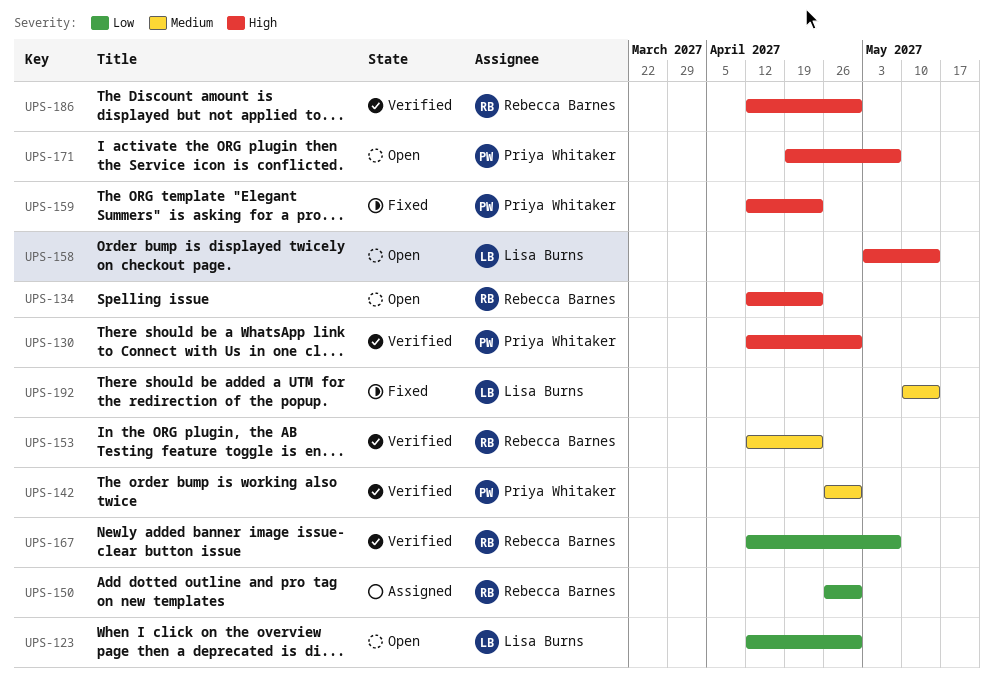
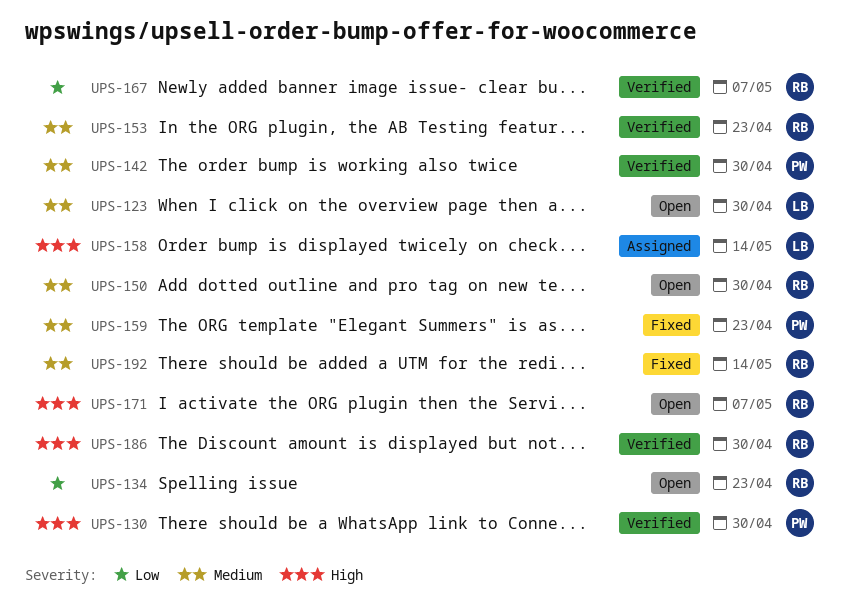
UPS-123, priority: Low -> Medium
UPS-134, priority: High -> Low
UPS-150, status: Assigned -> Open
UPS-150, priority: Low -> Medium
UPS-158, status: Open -> Assigned
UPS-159, priority: High -> Medium
UPS-171, owner: Priya Whitaker -> Rebecca Barnes
UPS-192, owner: Lisa Burns -> Rebecca Barnes

